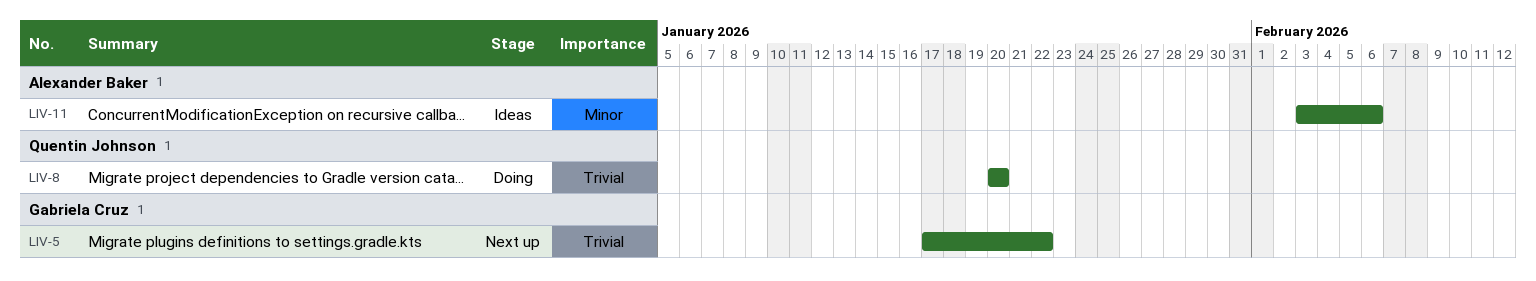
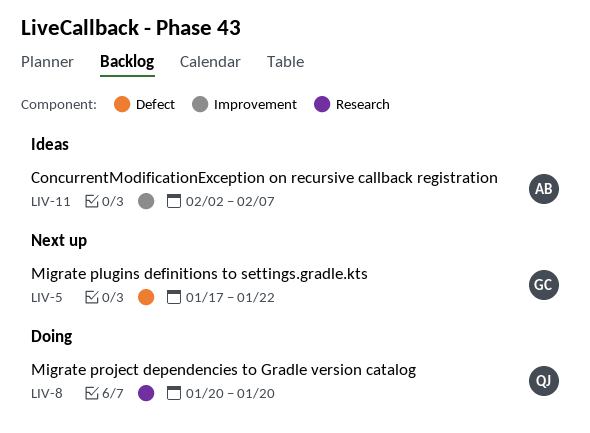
LIV-11, start: Feb 3 -> Feb 2
LIV-11, due: Feb 6 -> Feb 7

